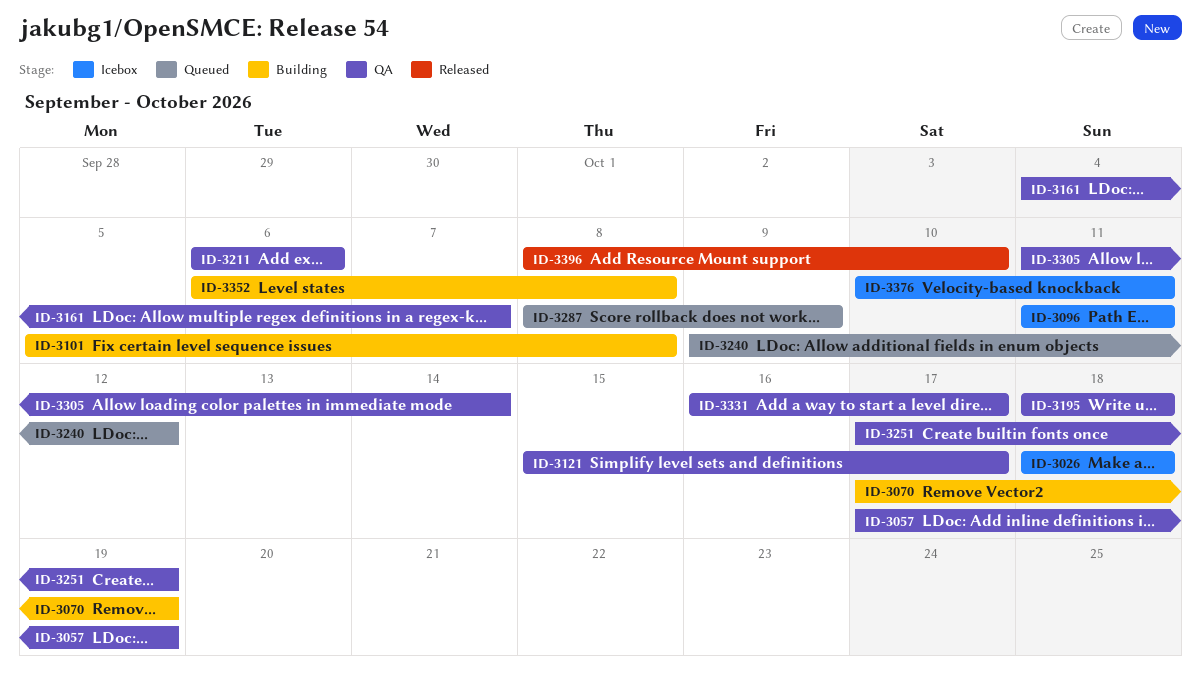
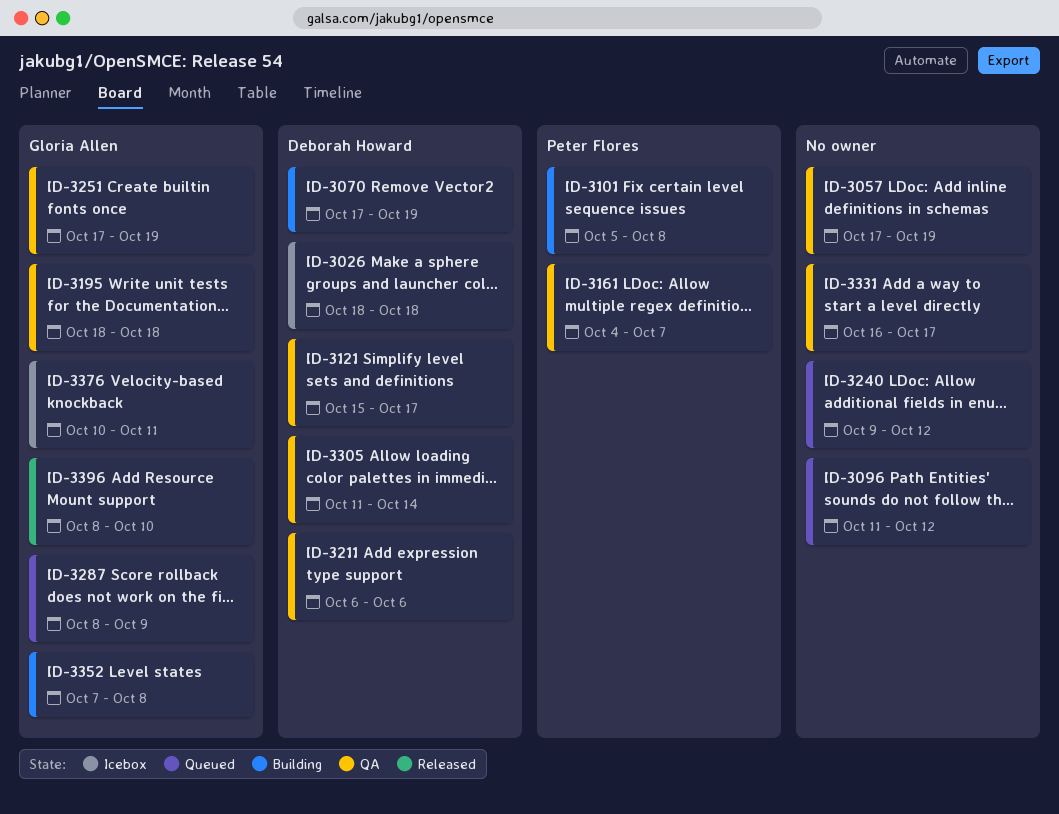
ID-3096, status: Icebox -> Queued
ID-3096, due: Oct 11 -> Oct 12
ID-3352, start: Oct 6 -> Oct 7

